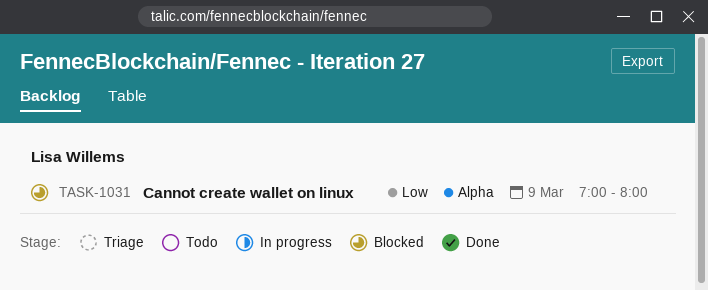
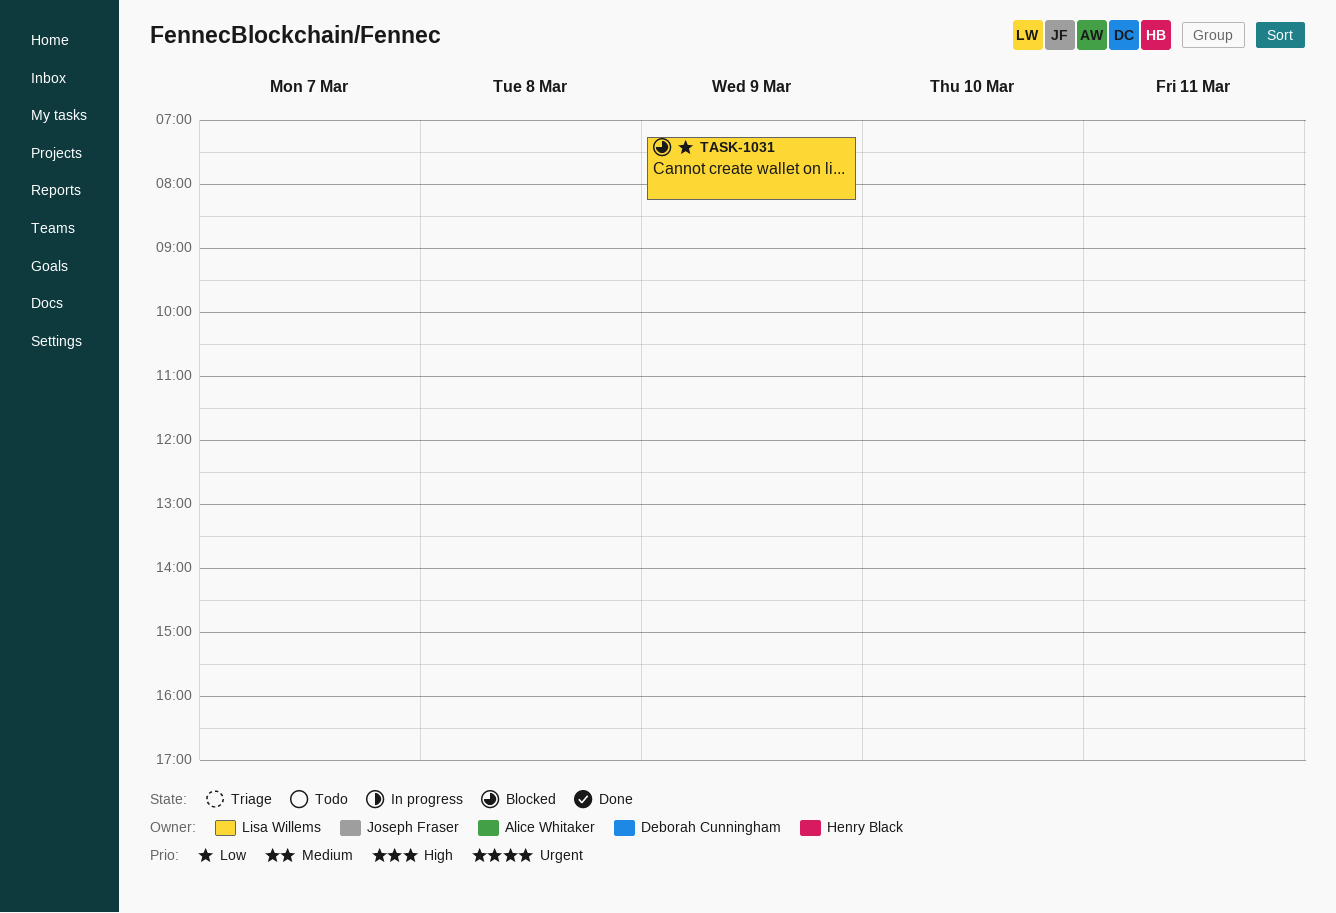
TASK-1031, begins: 07:00 -> 07:15
TASK-1031, ends: 08:00 -> 08:15

